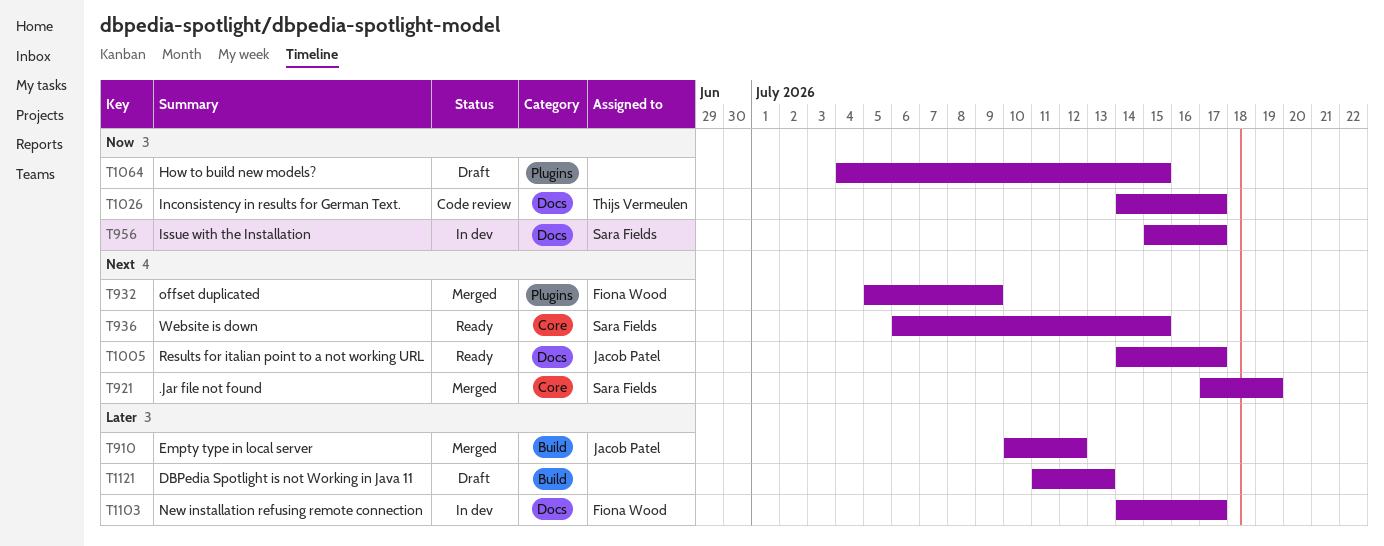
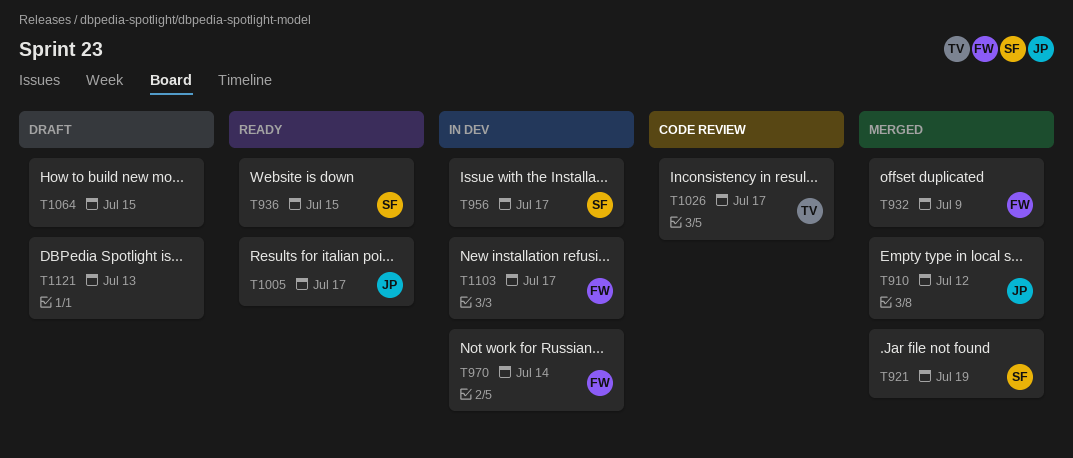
T970: none -> present

